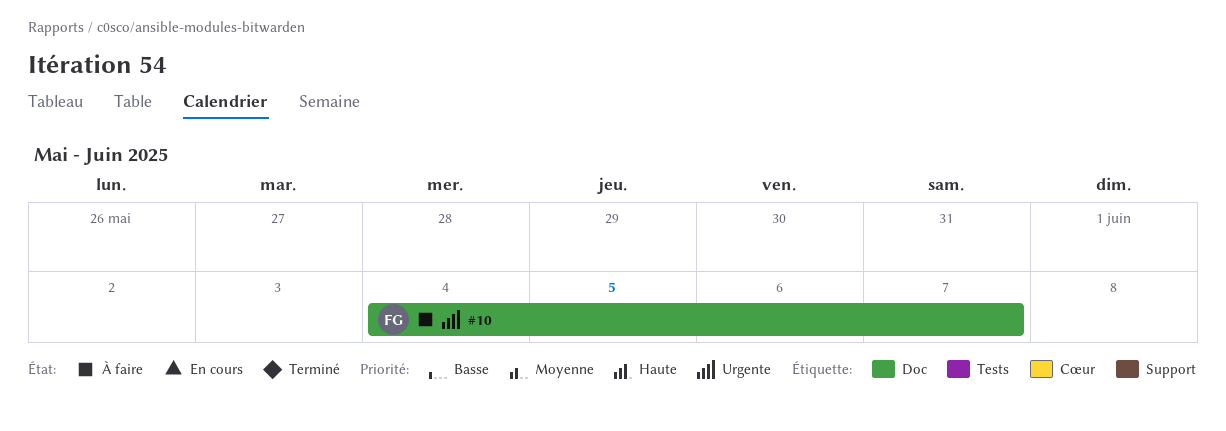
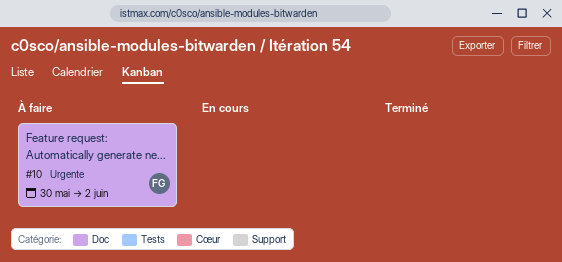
#10, start: Jun 4 -> May 30
#10, due: Jun 7 -> Jun 2

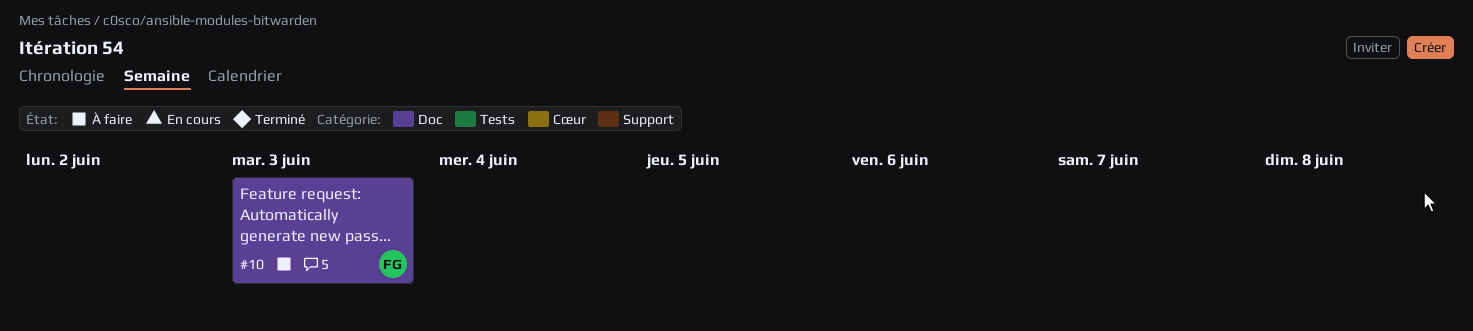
#10, due: Jun 2 -> Jun 3

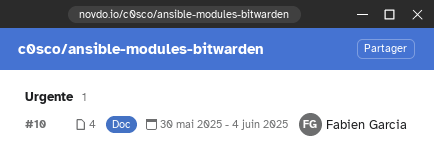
#10, due: Jun 3 -> Jun 4

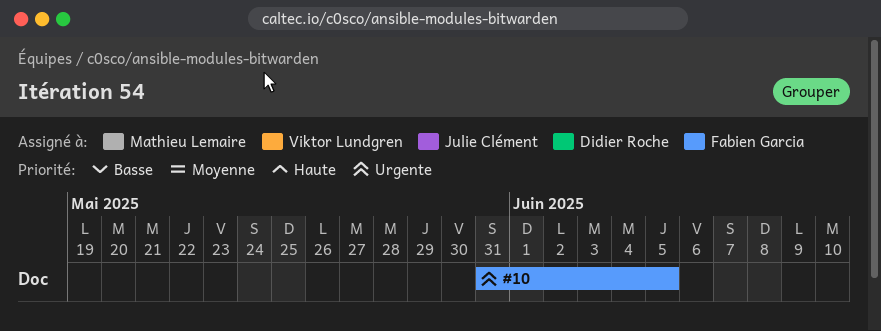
#10, start: May 30 -> May 31
#10, due: Jun 4 -> Jun 5

